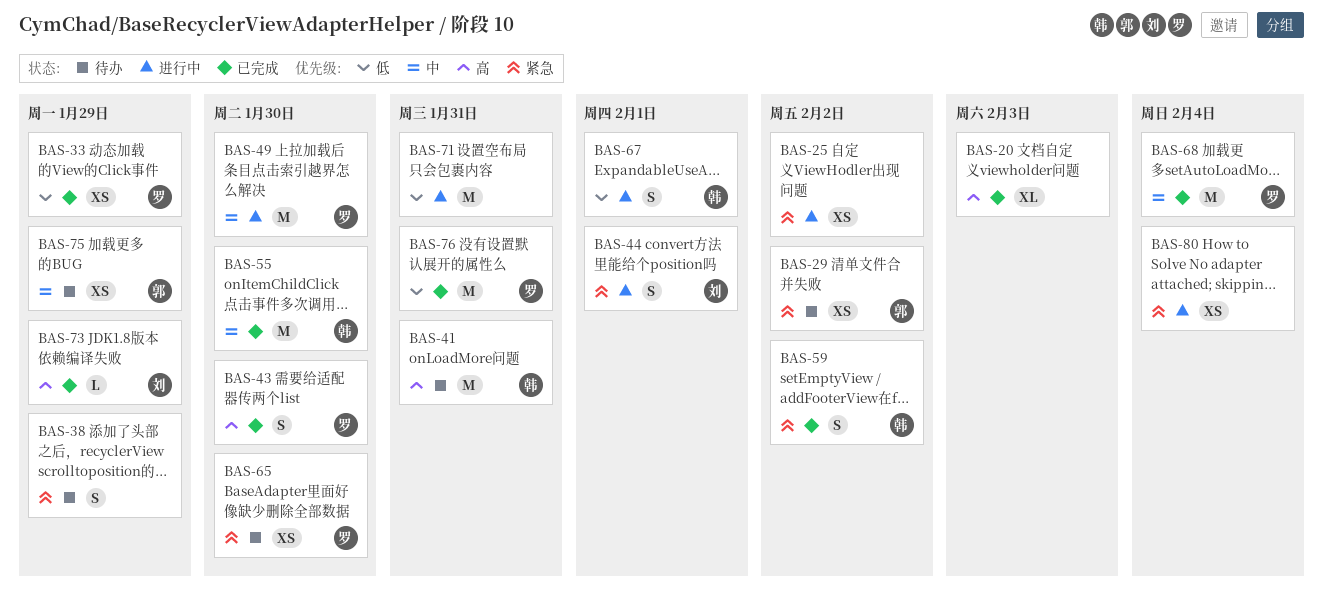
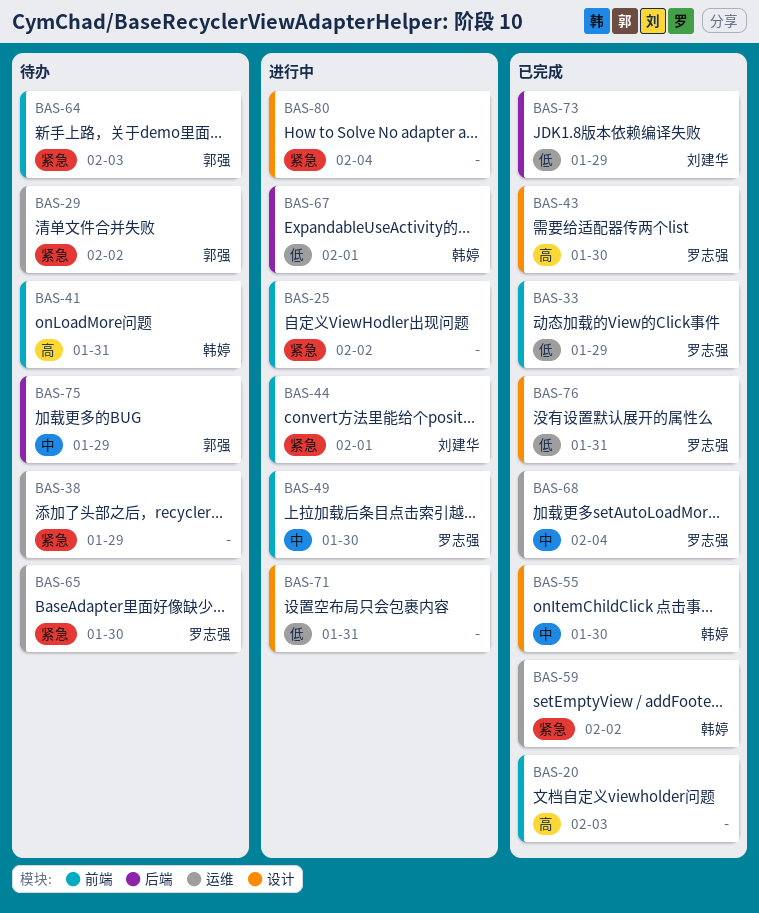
BAS-64: none -> present
BAS-73, priority: 高 -> 低

